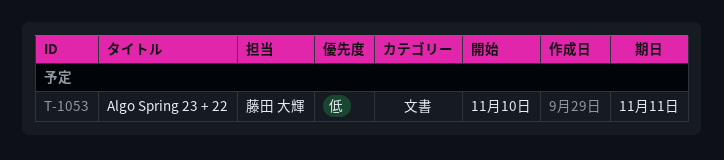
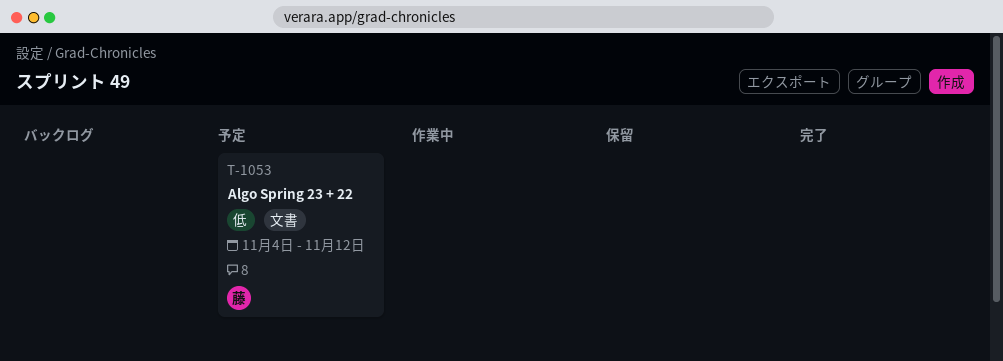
T-1053, start: Nov 10 -> Nov 4
T-1053, due: Nov 11 -> Nov 12

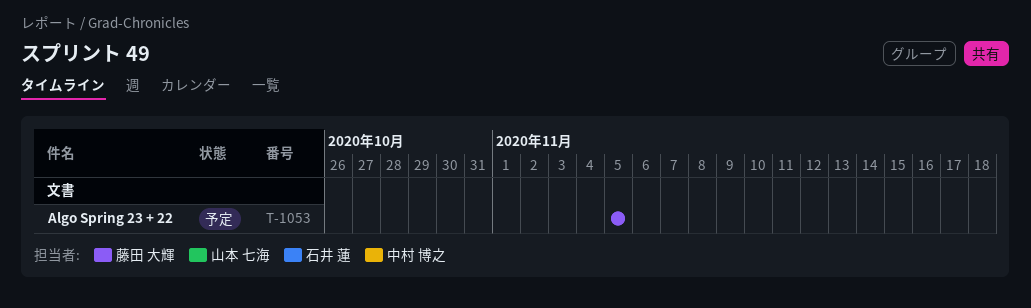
T-1053, start: Nov 4 -> Nov 5
T-1053, due: Nov 12 -> Nov 5

